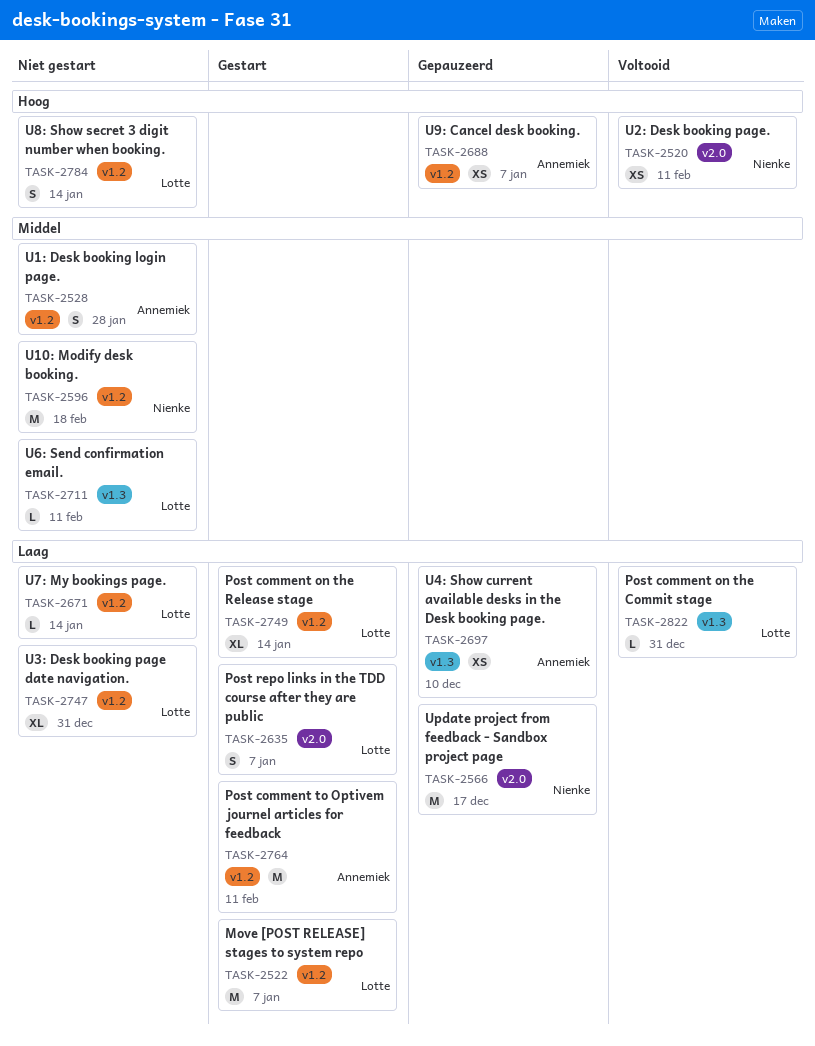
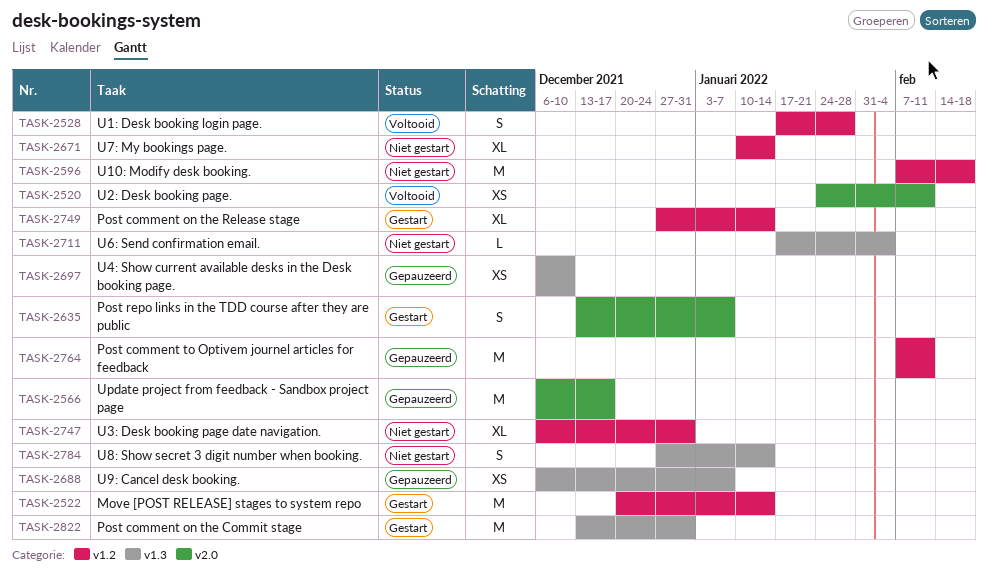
TASK-2522, due: Jan 7 -> Jan 14
TASK-2528, status: Niet gestart -> Voltooid
TASK-2671, estimate: L -> XL
TASK-2688, label: v1.2 -> v1.3
TASK-2711, due: Feb 11 -> Feb 4
TASK-2764, status: Gestart -> Gepauzeerd
TASK-2784, label: v1.2 -> v1.3
TASK-2822, status: Voltooid -> Gestart
TASK-2822, estimate: L -> M

